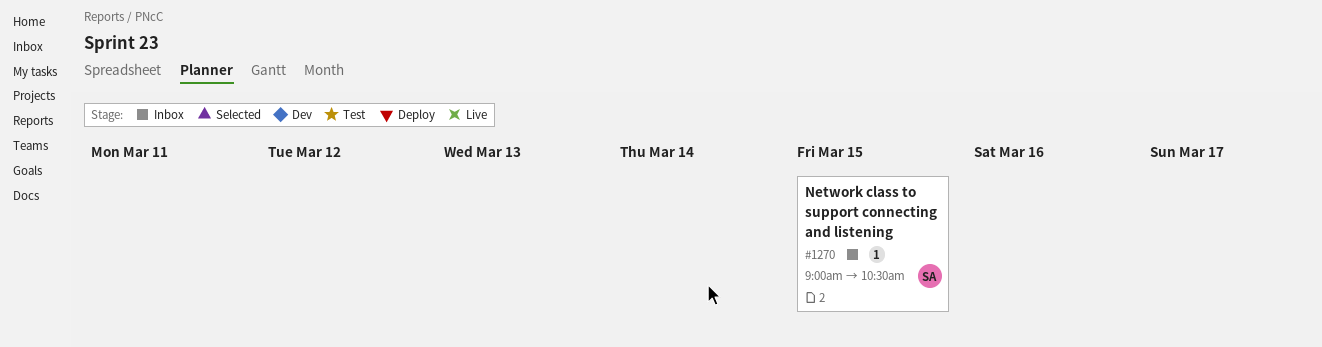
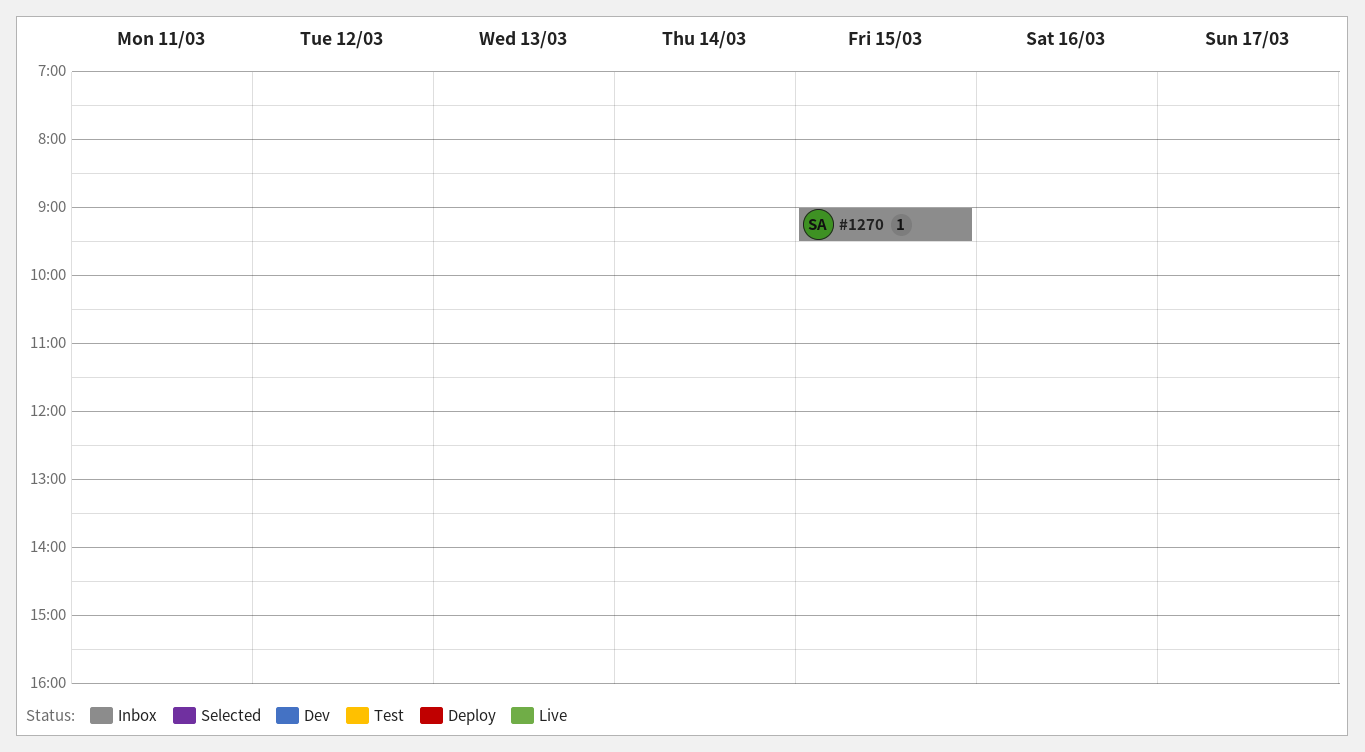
#1270, ends: 10:30 -> 09:30

